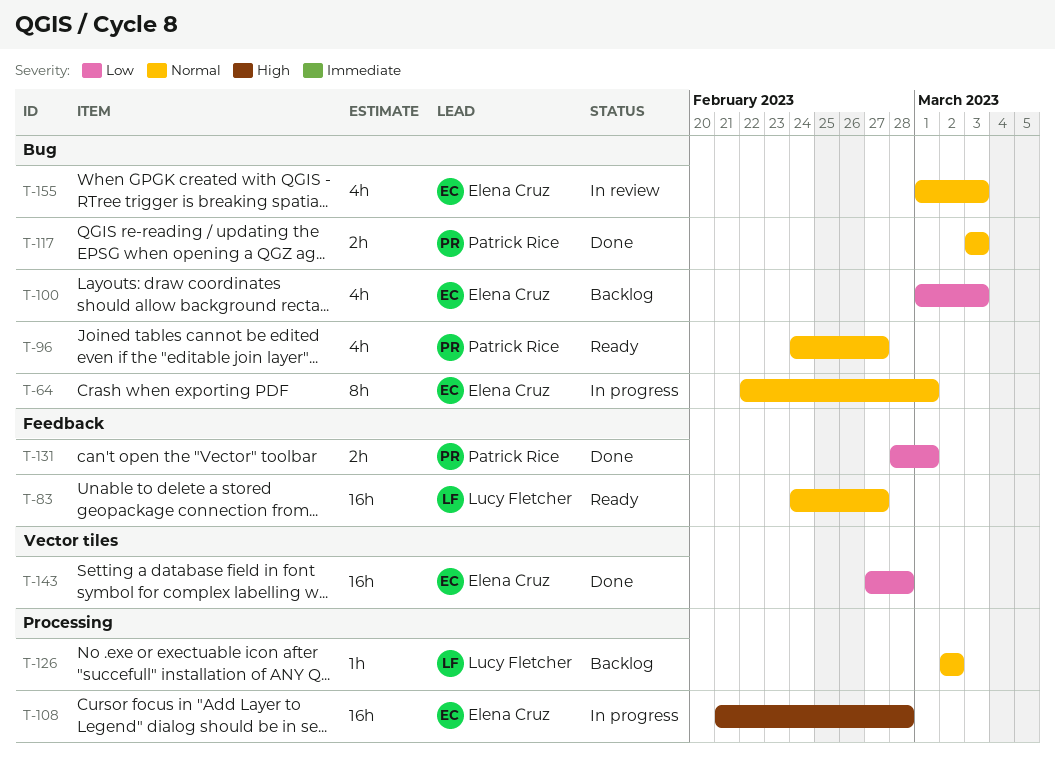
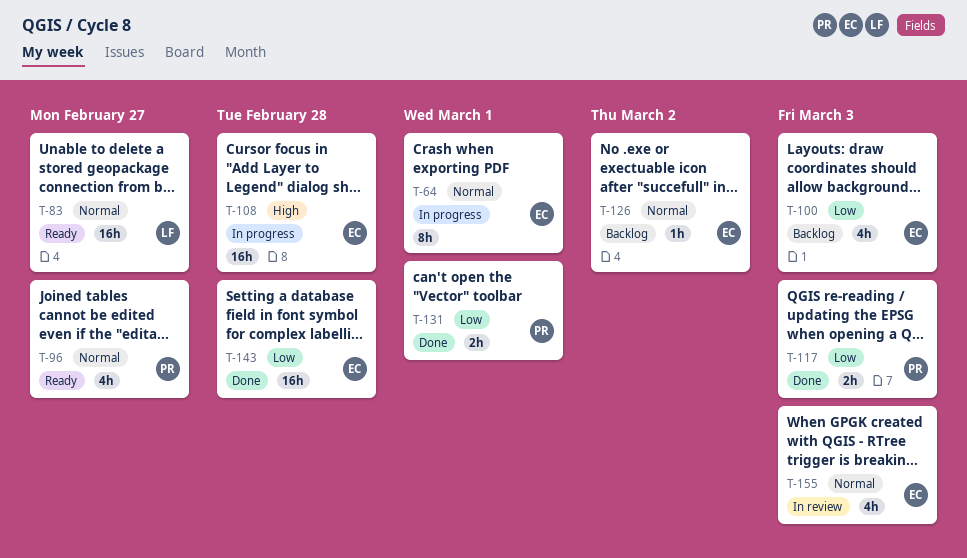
T-117, priority: Normal -> Low
T-126, owner: Lucy Fletcher -> Elena Cruz

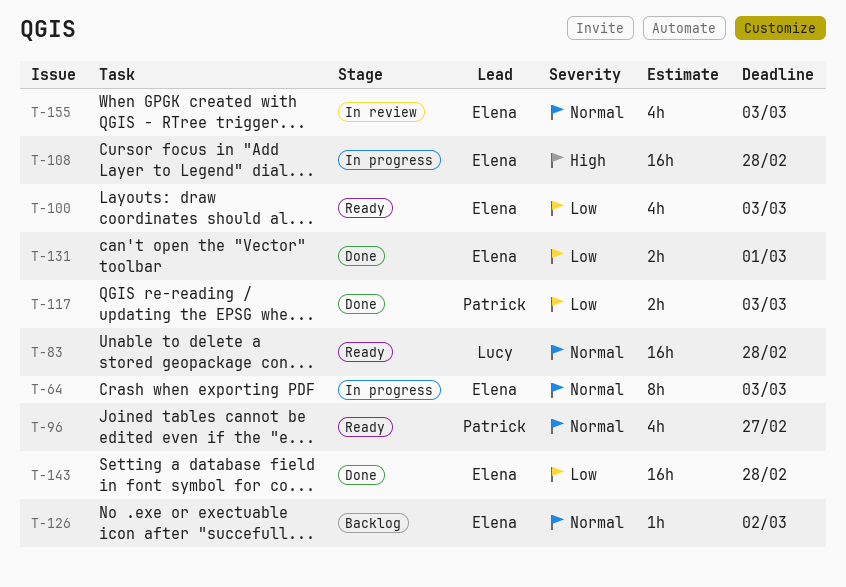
T-64, due: Mar 1 -> Mar 3
T-83, due: Feb 27 -> Feb 28
T-100, status: Backlog -> Ready
T-131, owner: Patrick -> Elena

